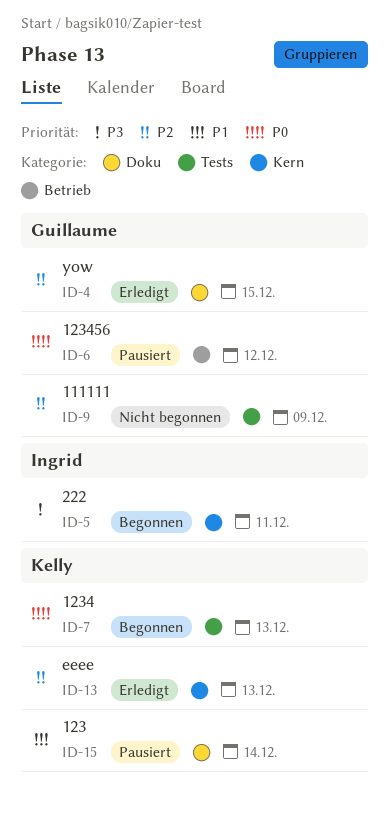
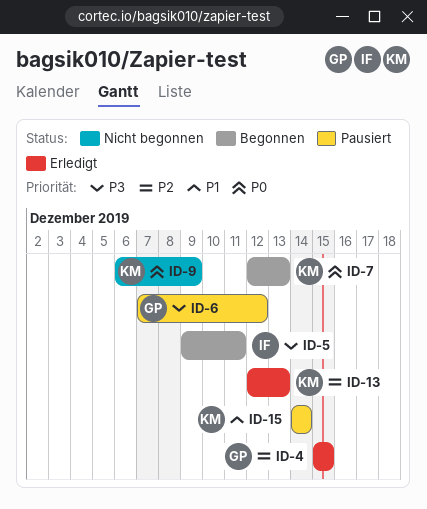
ID-6, priority: P0 -> P3
ID-9, owner: Guillaume -> Kelly
ID-9, priority: P2 -> P0

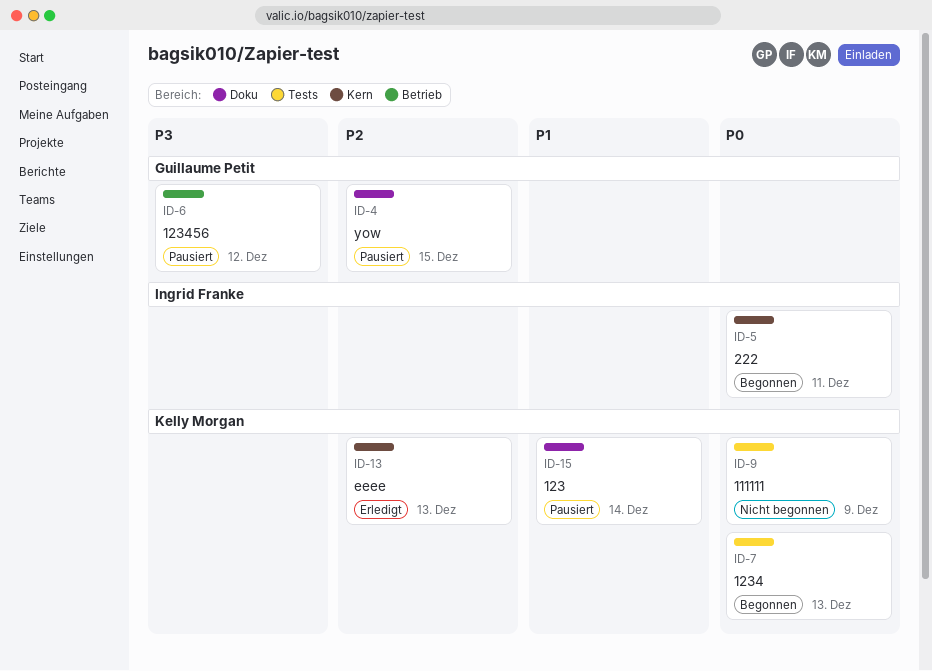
ID-4, status: Erledigt -> Pausiert
ID-5, priority: P3 -> P0

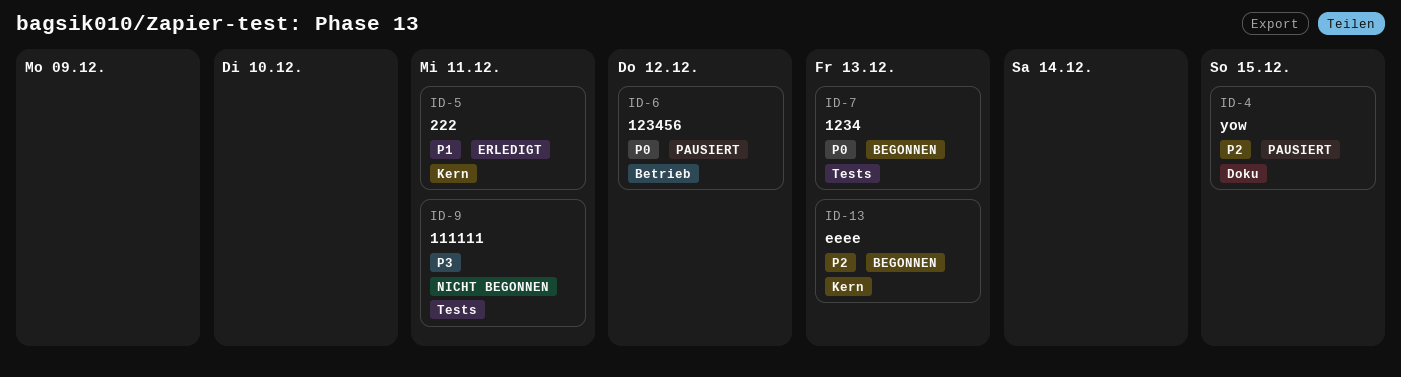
ID-5, status: Begonnen -> Erledigt
ID-5, priority: P0 -> P1
ID-6, priority: P3 -> P0
ID-9, priority: P0 -> P3
ID-9, due: Dec 9 -> Dec 11
ID-13, status: Erledigt -> Begonnen
ID-15: present -> none

